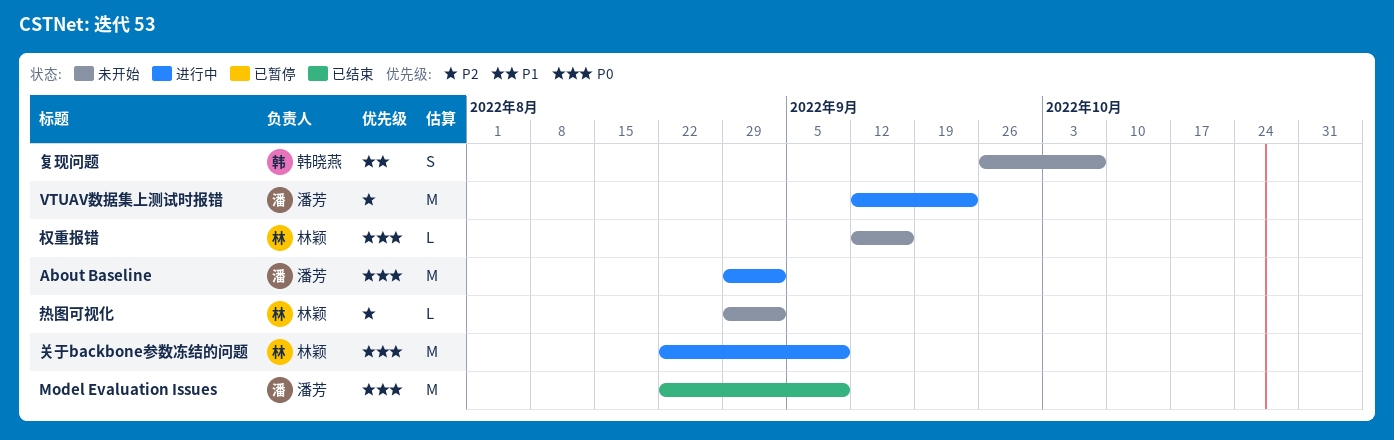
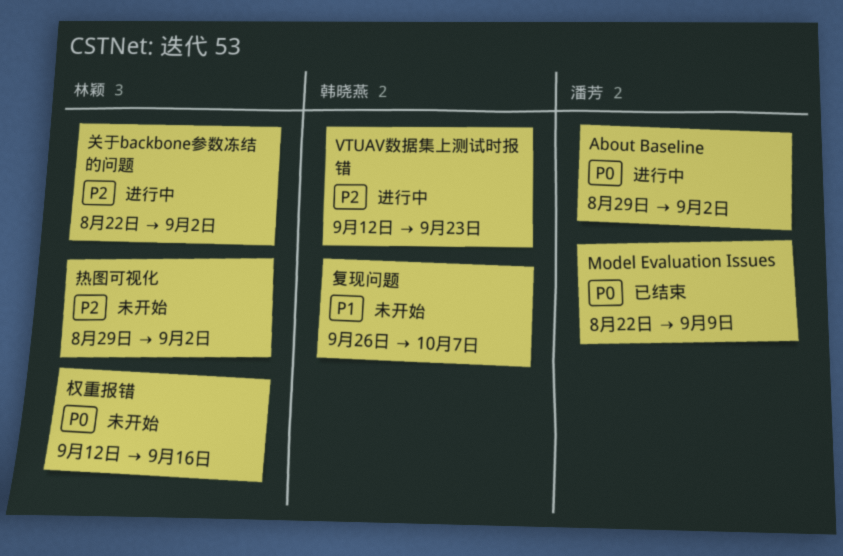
VTUAV数据集上测试时报错, owner: 潘芳 -> 韩晓燕
关于backbone参数冻结的问题, priority: P0 -> P2
关于backbone参数冻结的问题, due: Sep 9 -> Sep 2

